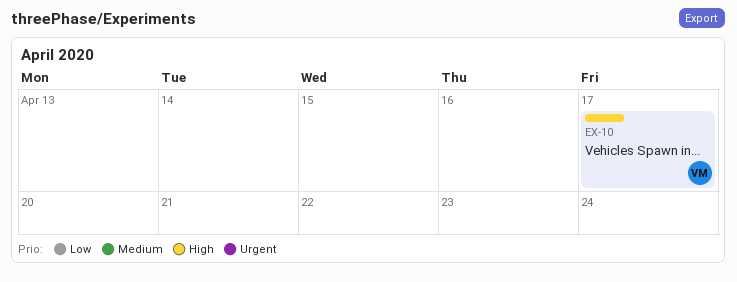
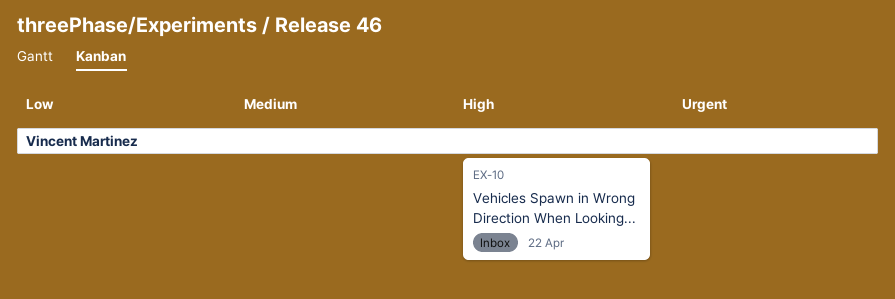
EX-10, due: Apr 17 -> Apr 22

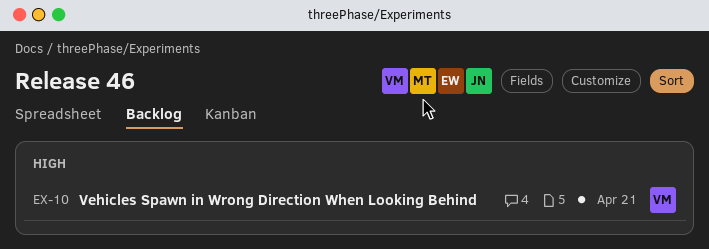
EX-10, due: Apr 22 -> Apr 21

